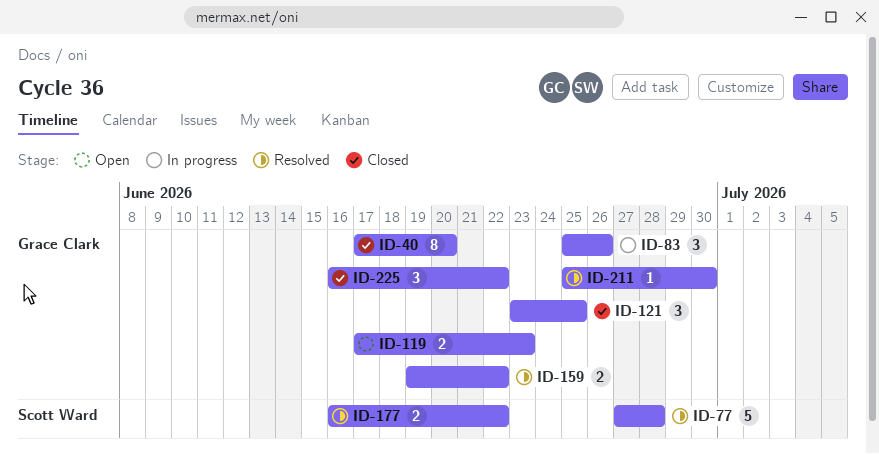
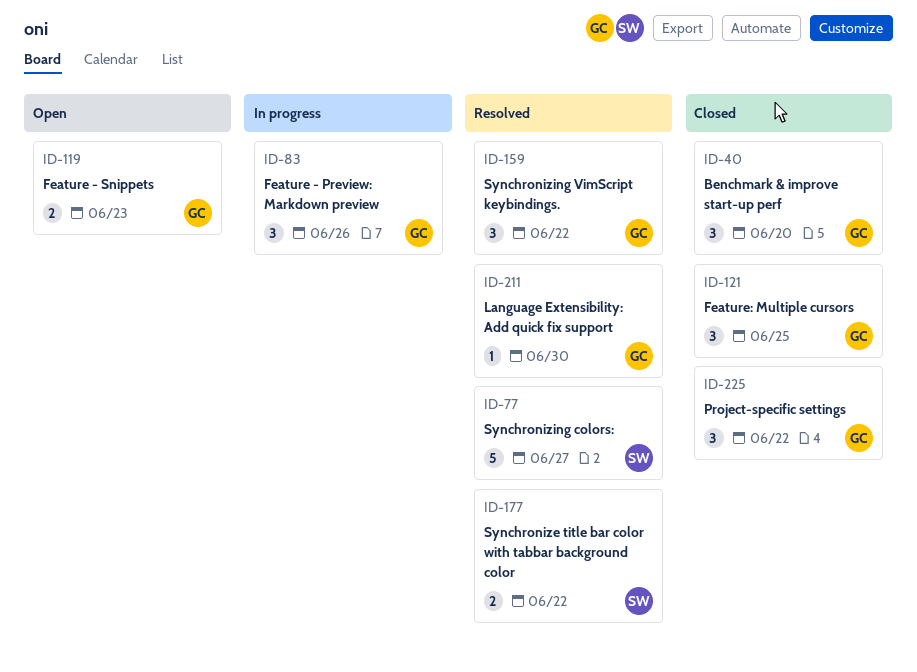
ID-40, estimate: 8 -> 3
ID-77, due: Jun 28 -> Jun 27
ID-159, estimate: 2 -> 3

